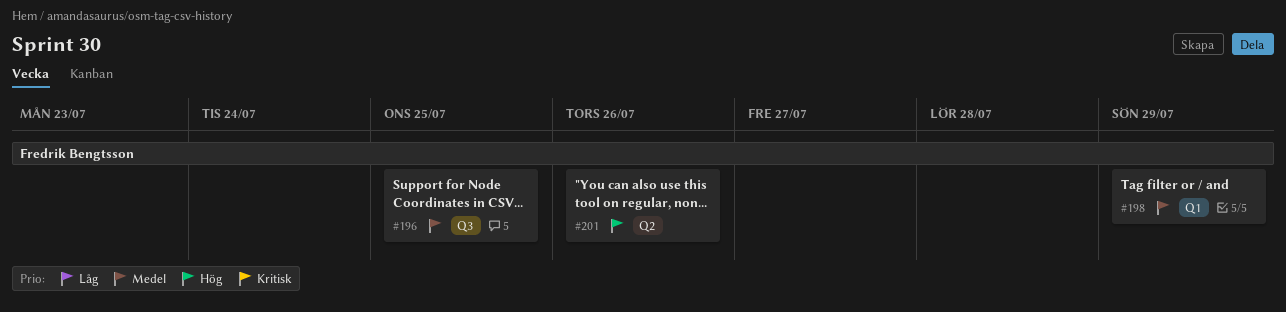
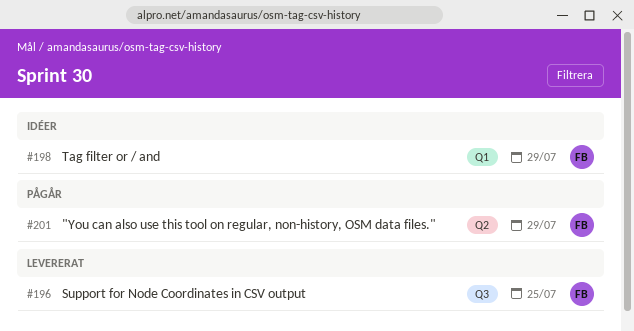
#201, due: Jul 26 -> Jul 29

